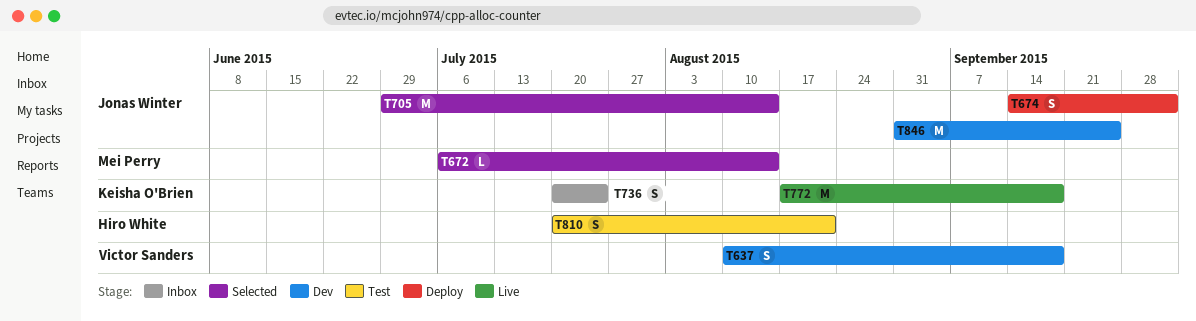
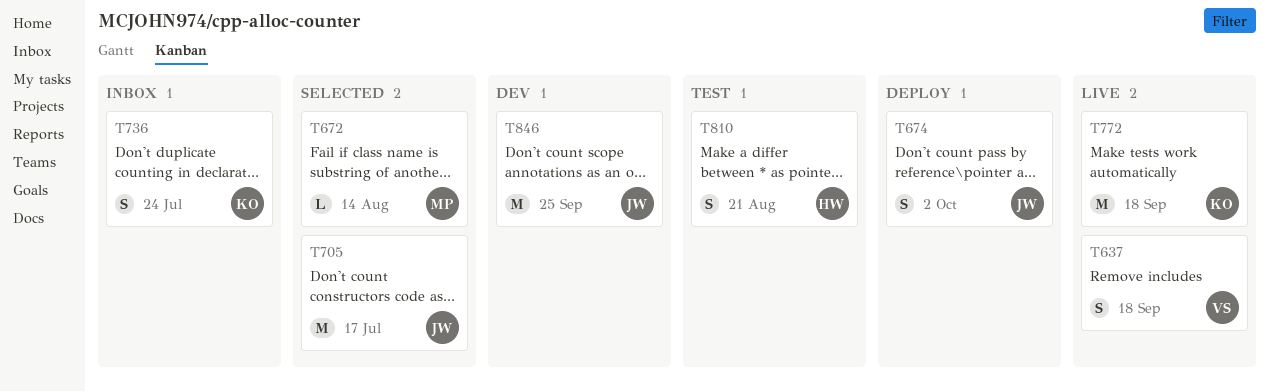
T637, status: Dev -> Live
T705, due: Aug 14 -> Jul 17

